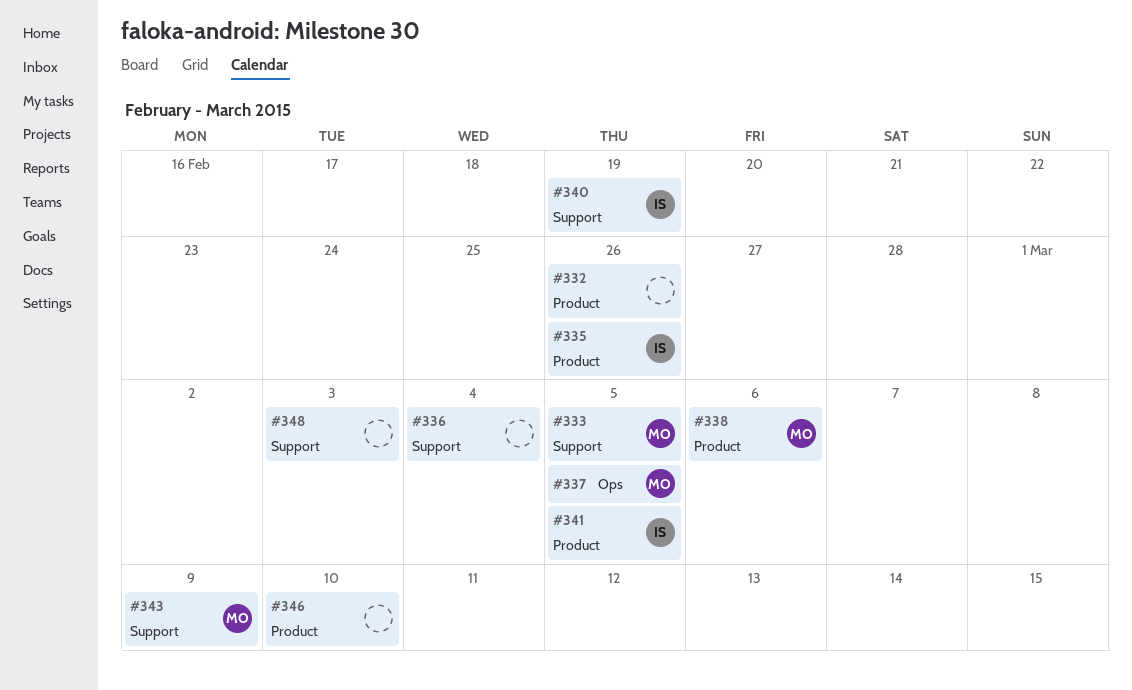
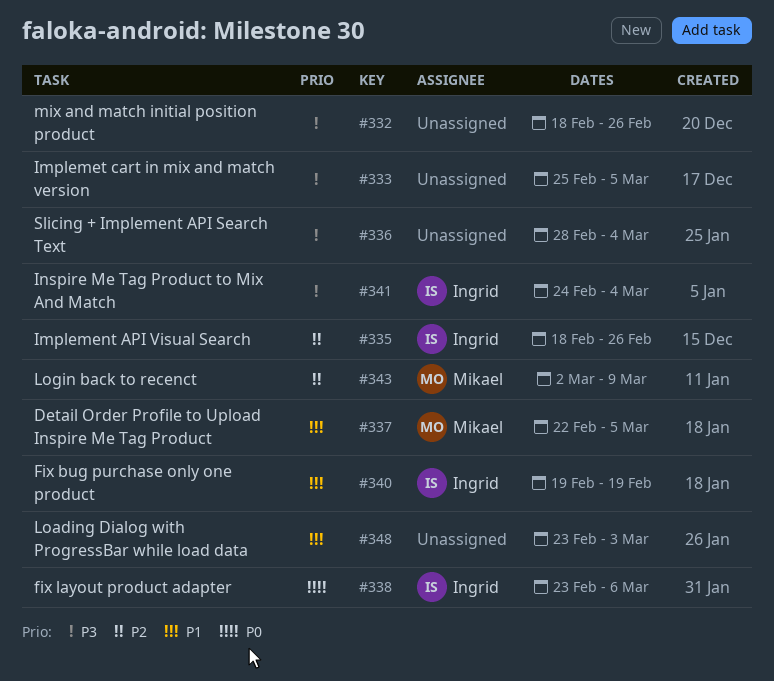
#333, owner: Mikael -> none
#338, owner: Mikael -> Ingrid
#341, due: Mar 5 -> Mar 4
#346: present -> none

